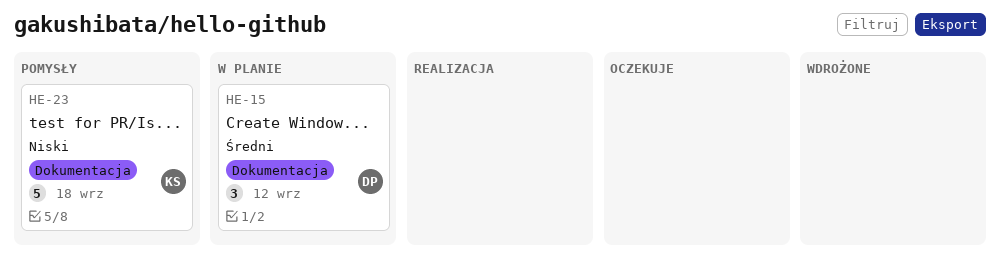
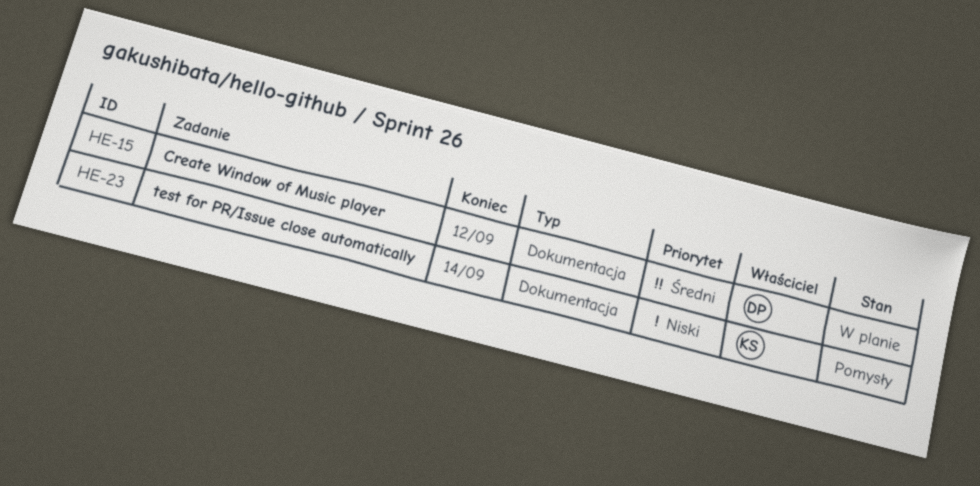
HE-23, due: Sep 18 -> Sep 14

